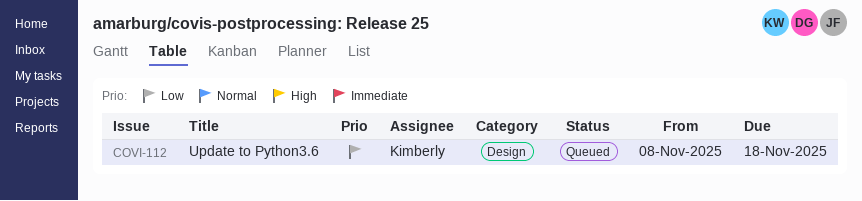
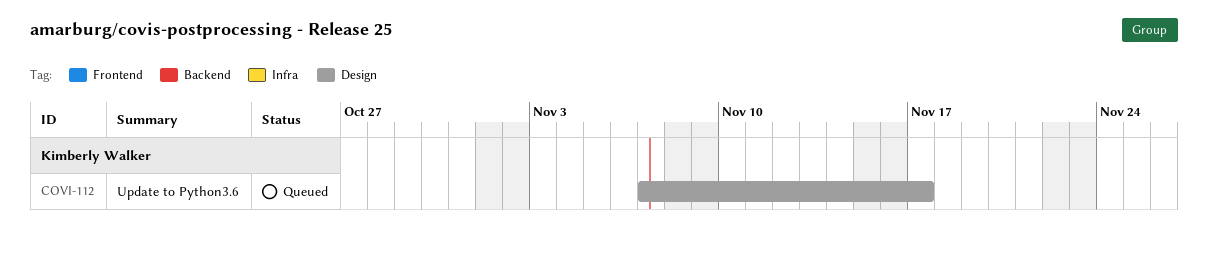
COVI-112, start: Nov 8 -> Nov 7
COVI-112, due: Nov 18 -> Nov 17

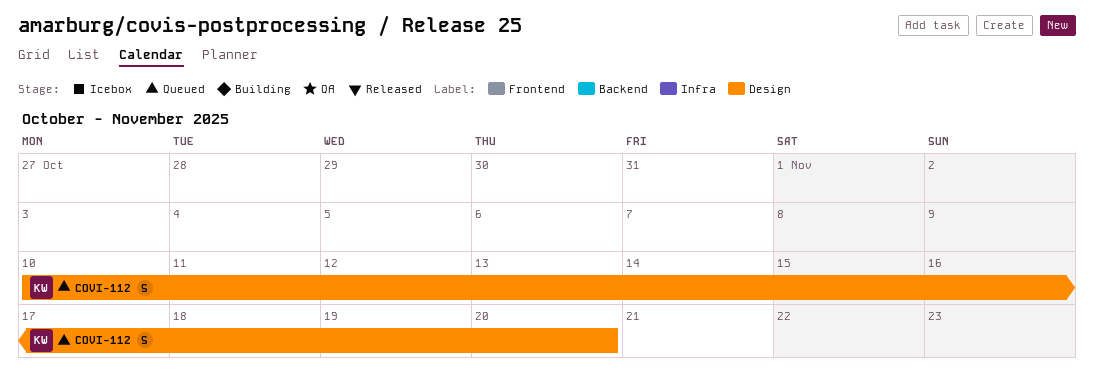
COVI-112, start: Nov 7 -> Nov 10
COVI-112, due: Nov 17 -> Nov 20

